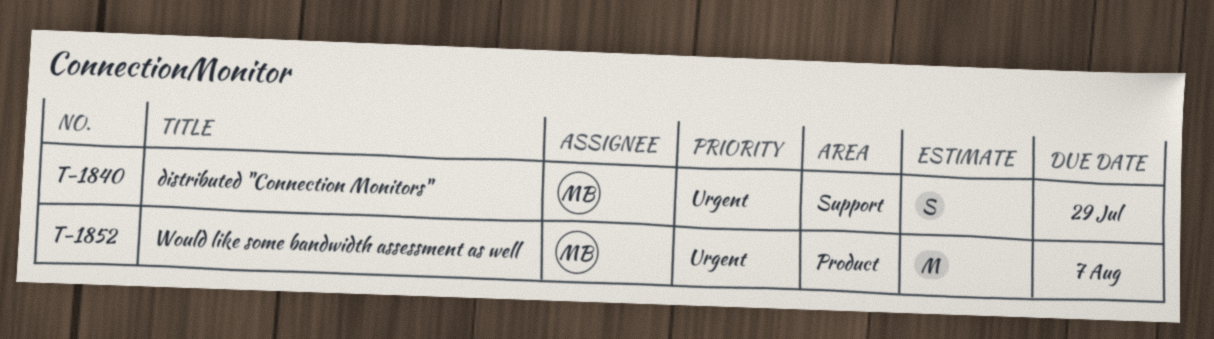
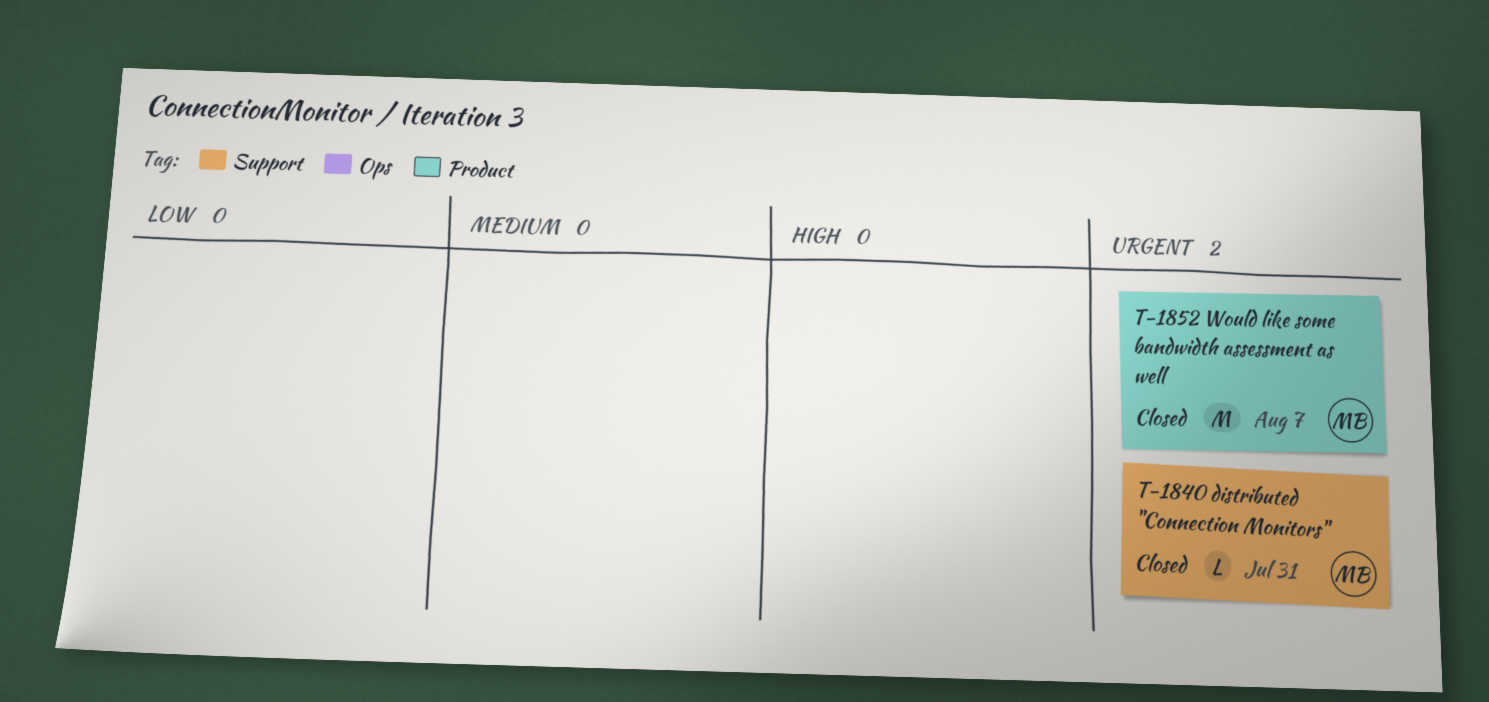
T-1840, estimate: S -> L
T-1840, due: Jul 29 -> Jul 31

